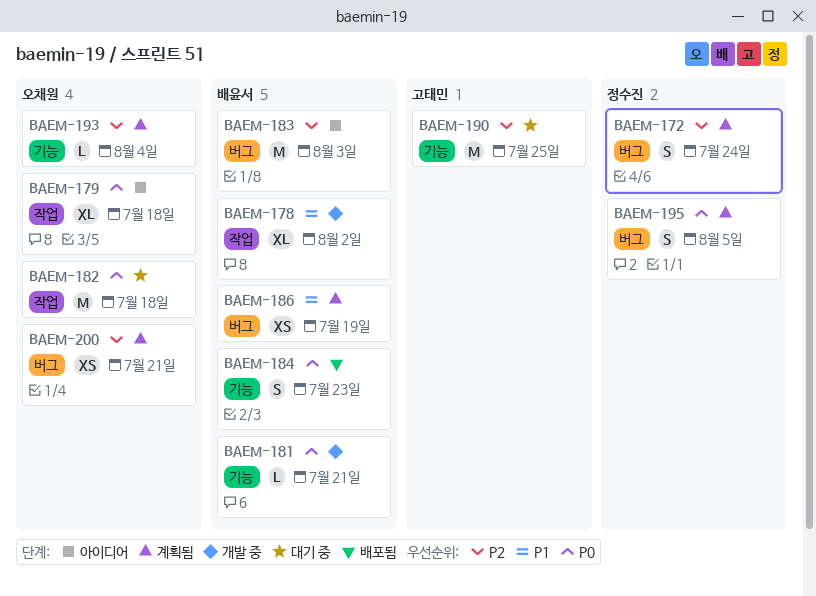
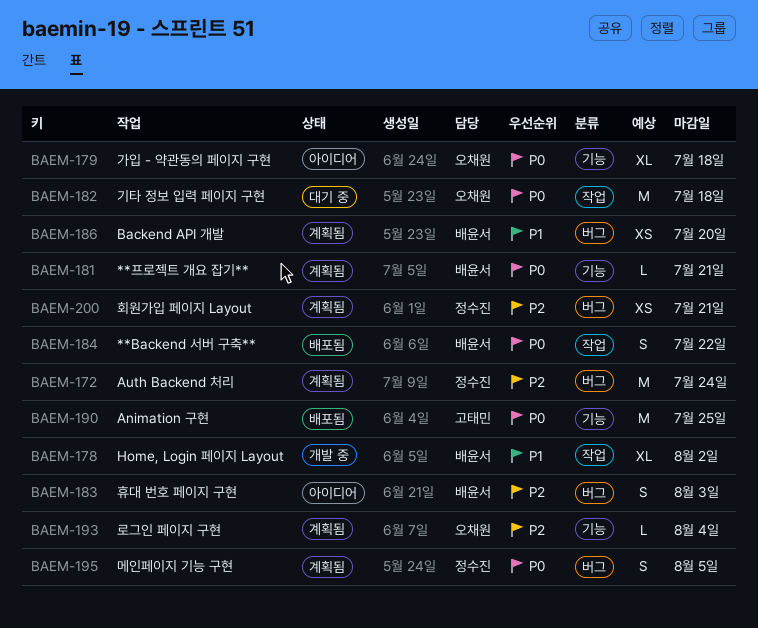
BAEM-172, estimate: S -> M
BAEM-179, label: 작업 -> 기능
BAEM-181, status: 개발 중 -> 계획됨
BAEM-183, estimate: M -> S
BAEM-184, label: 기능 -> 작업
BAEM-184, due: Jul 23 -> Jul 22
BAEM-186, due: Jul 19 -> Jul 20
BAEM-190, status: 대기 중 -> 배포됨
BAEM-190, priority: P2 -> P0
BAEM-200, owner: 오채원 -> 정수진

